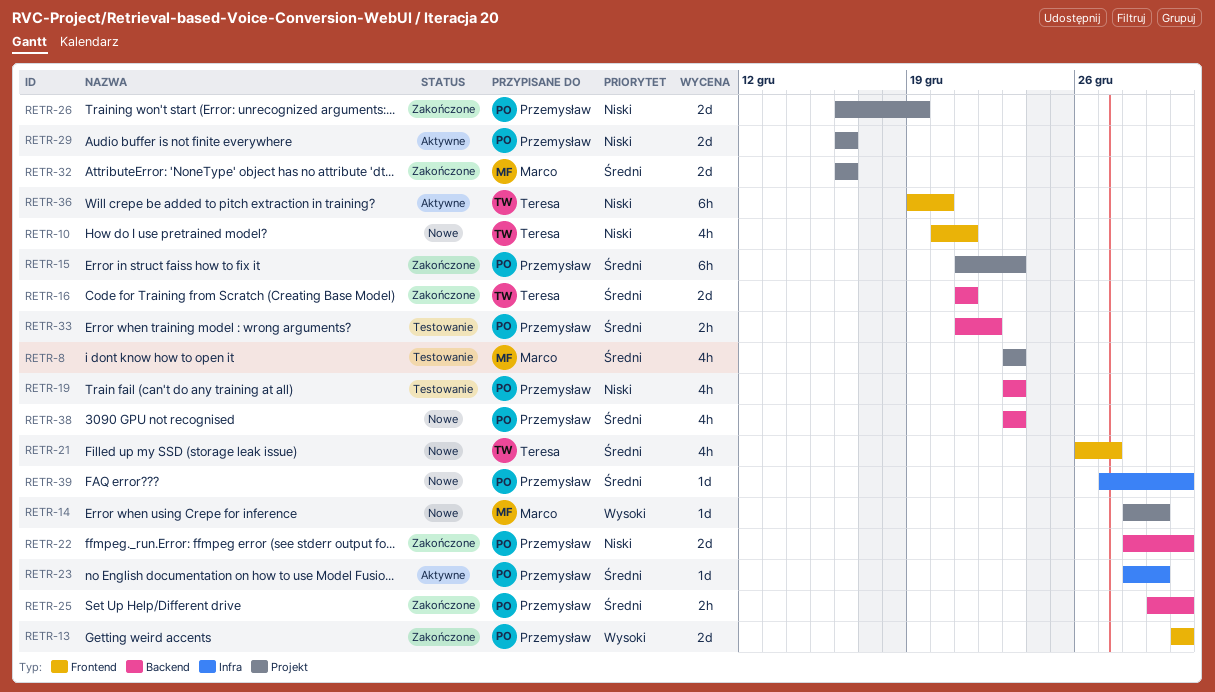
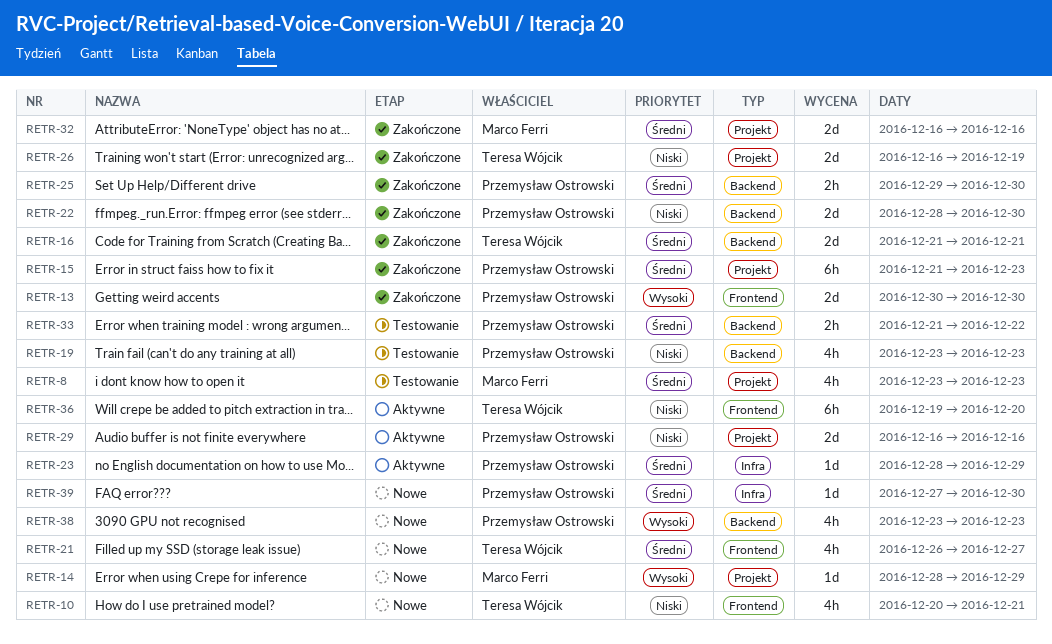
RETR-26, owner: Przemysław Ostrowski -> Teresa Wójcik
RETR-38, priority: Średni -> Wysoki

